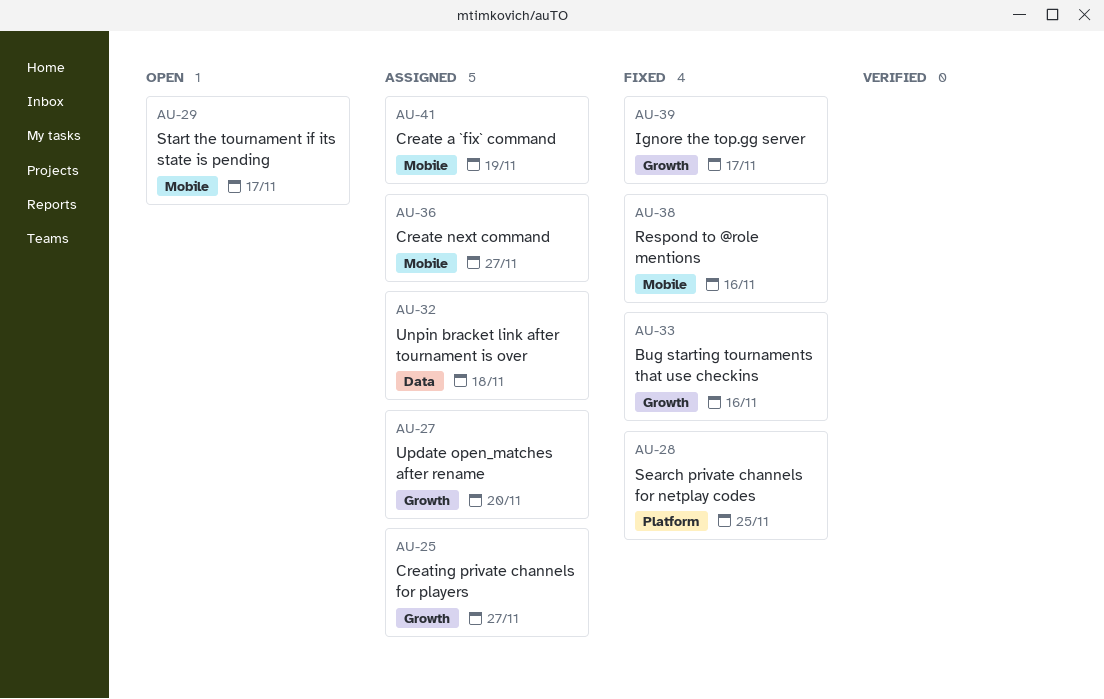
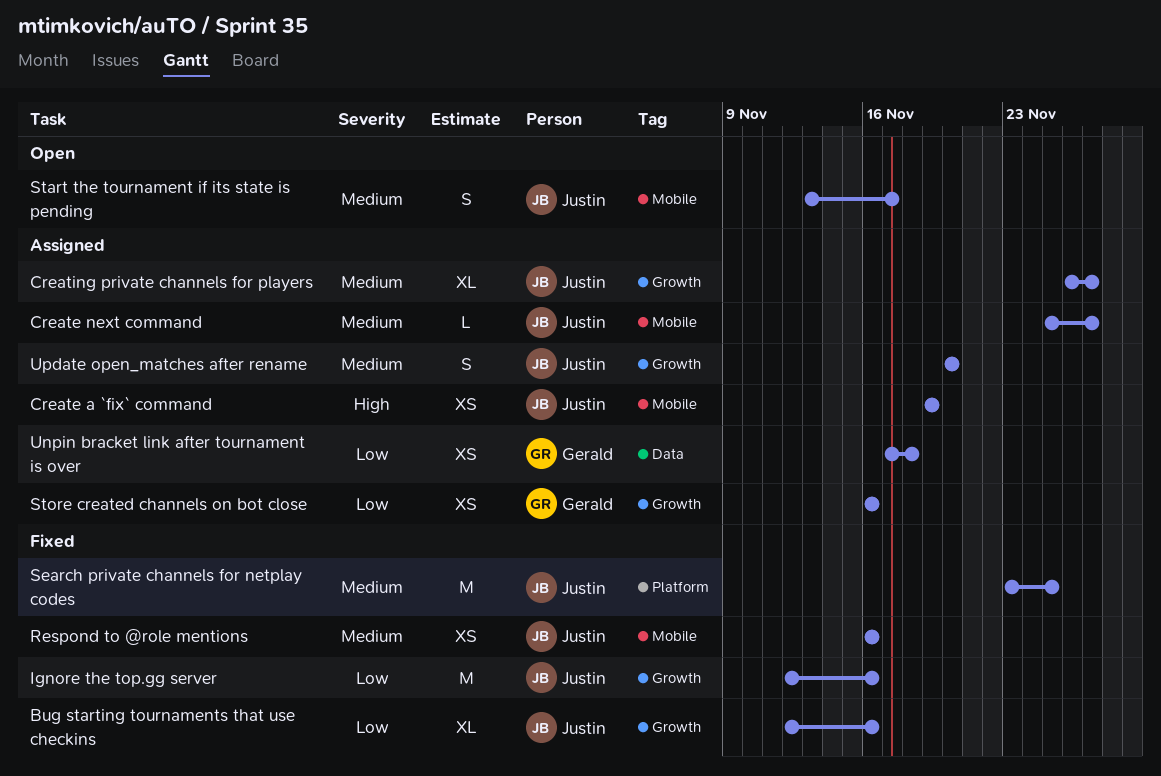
Ignore the top.gg server, due: Nov 17 -> Nov 16
Store created channels on bot close: none -> present

